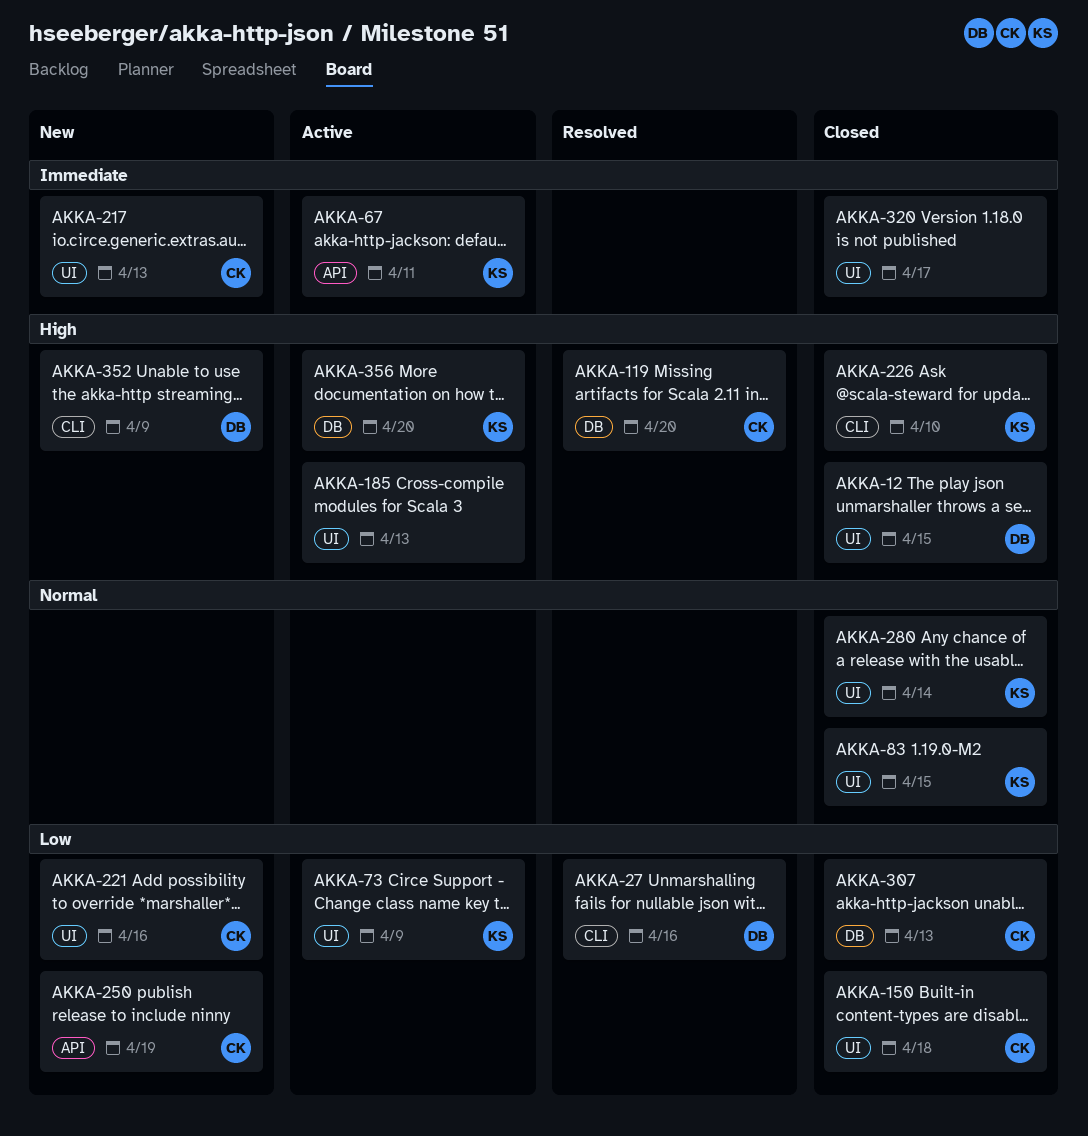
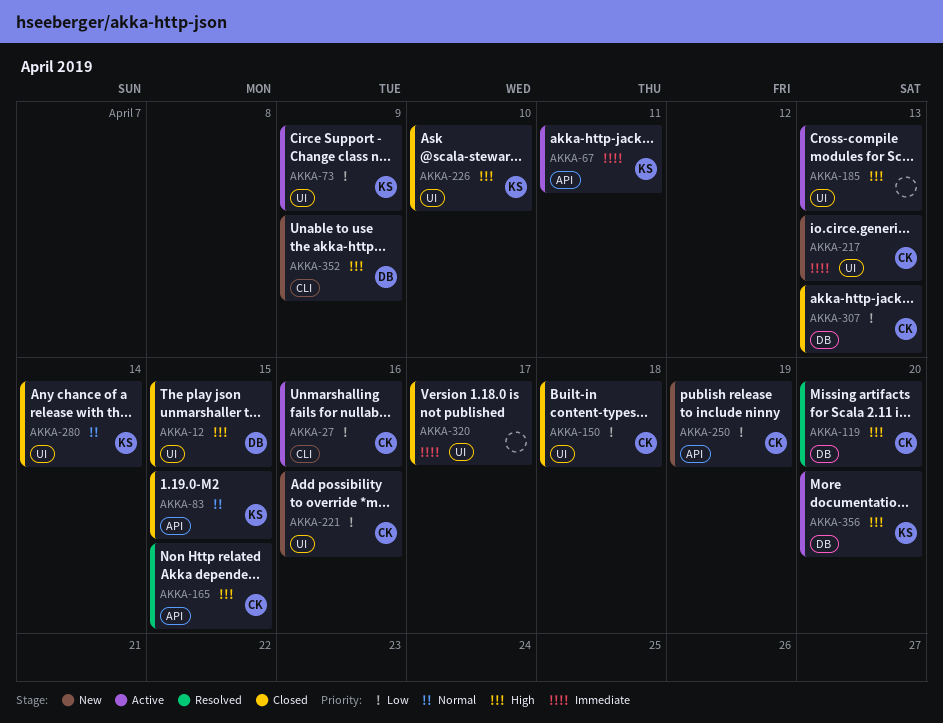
AKKA-27, status: Resolved -> Active
AKKA-27, owner: DB -> CK
AKKA-83, label: UI -> API
AKKA-165: none -> present
AKKA-226, label: CLI -> UI

